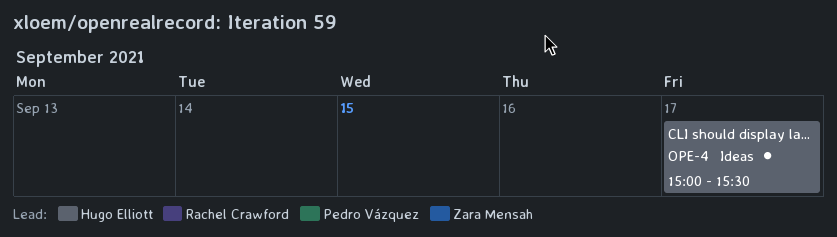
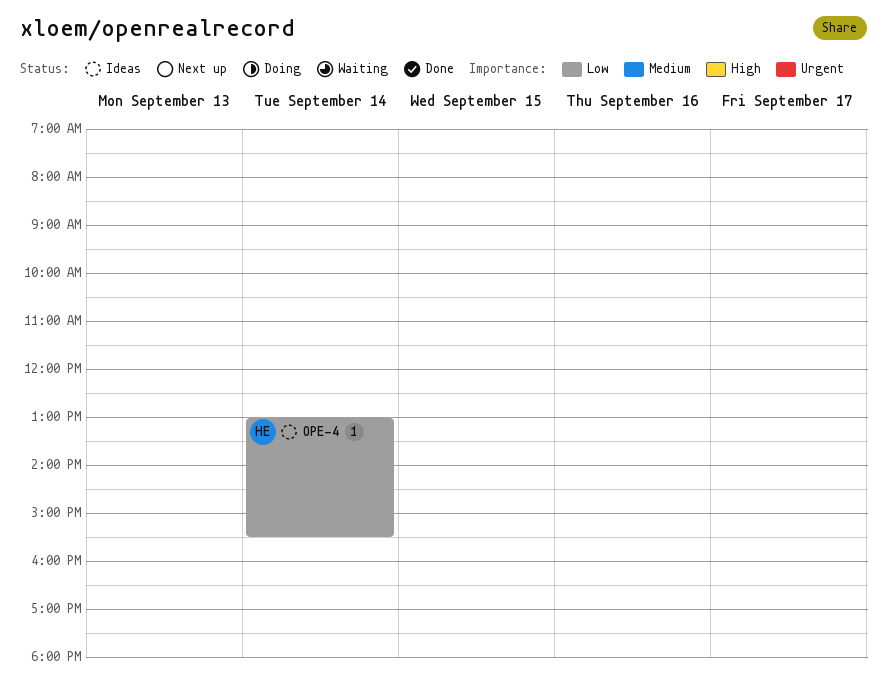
OPE-4, day: Sep 17 -> Sep 14
OPE-4, begins: 15:00 -> 13:00

